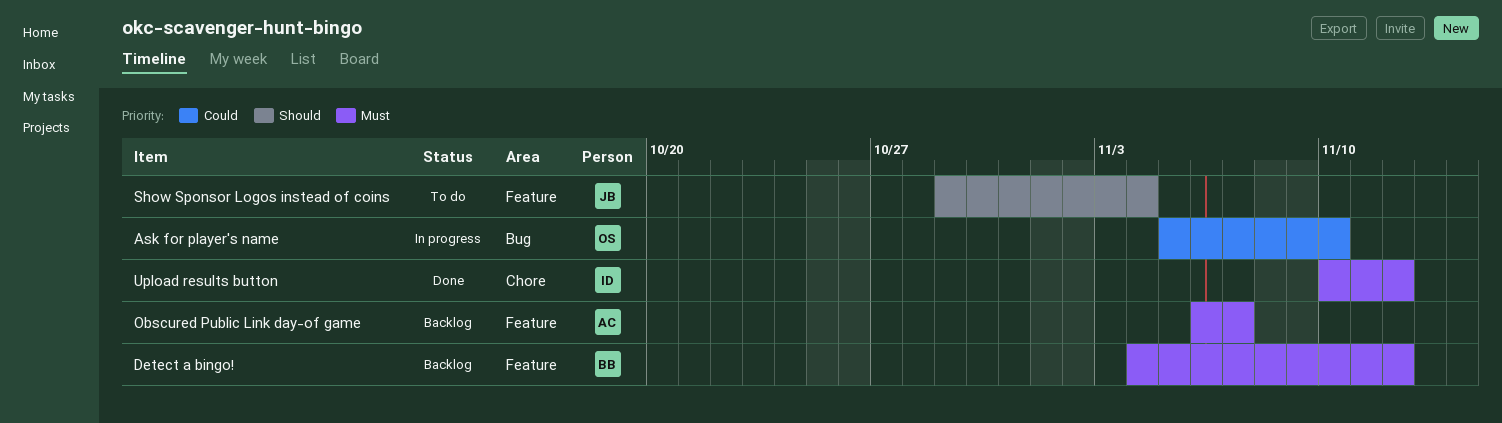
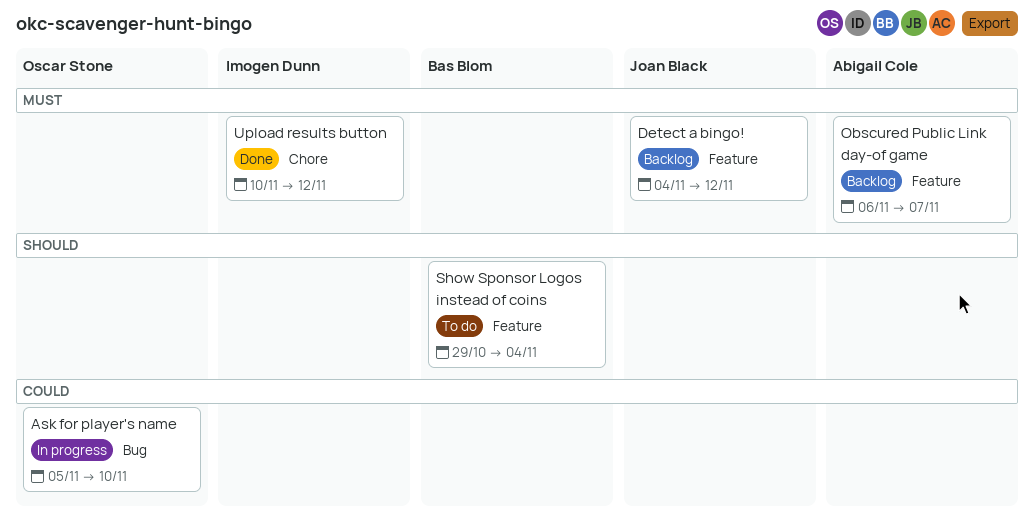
Detect a bingo!, owner: Bas Blom -> Joan Black
Show Sponsor Logos instead of coins, owner: Joan Black -> Bas Blom

